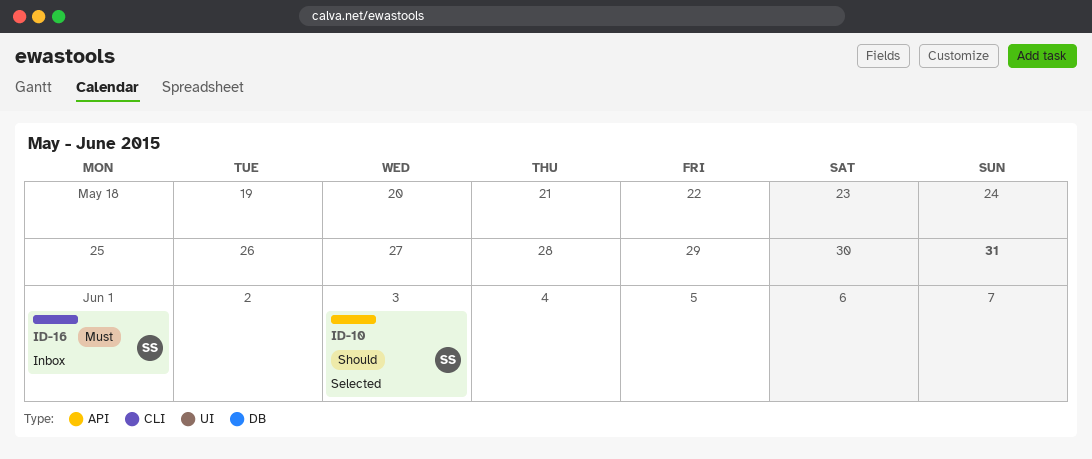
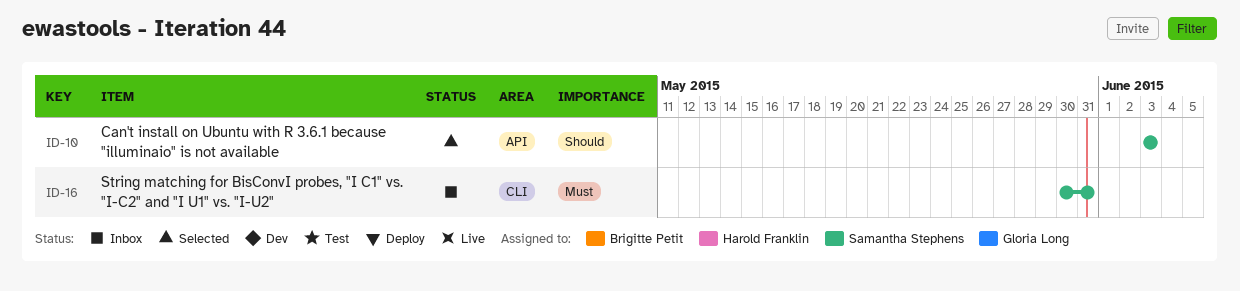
ID-16, due: Jun 1 -> May 31

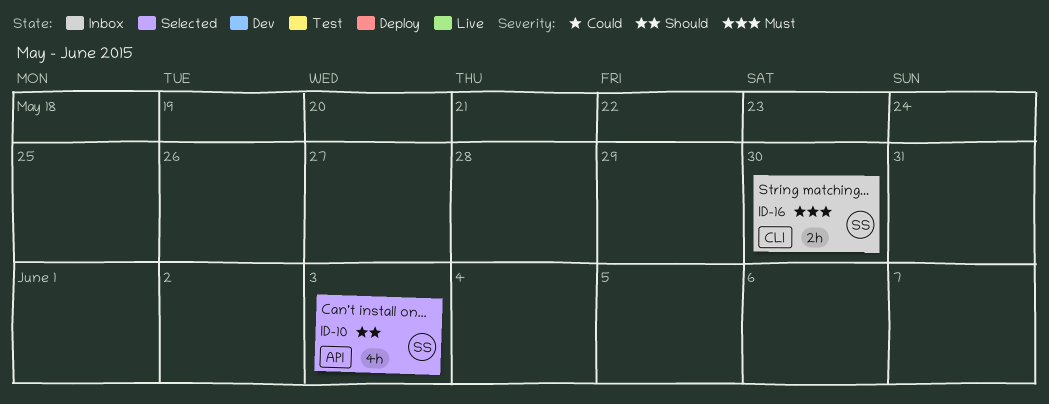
ID-16, due: May 31 -> May 30

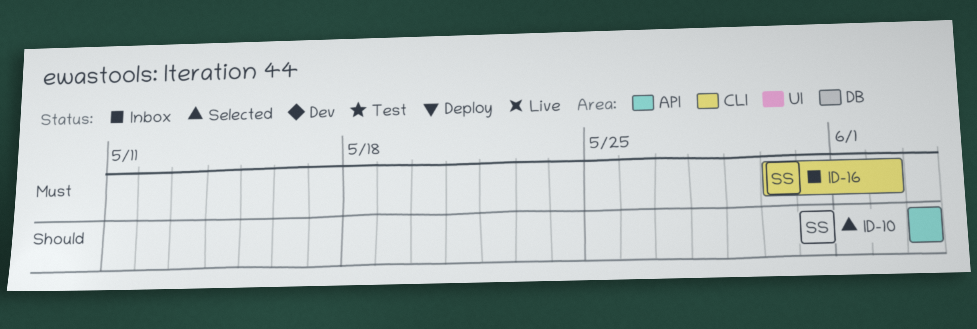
ID-16, due: May 30 -> Jun 2

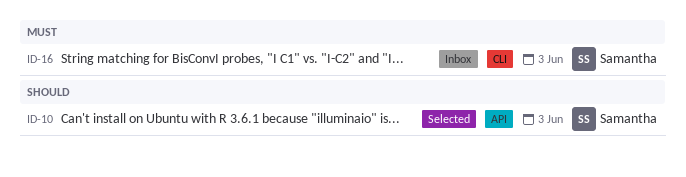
ID-16, due: Jun 2 -> Jun 3

